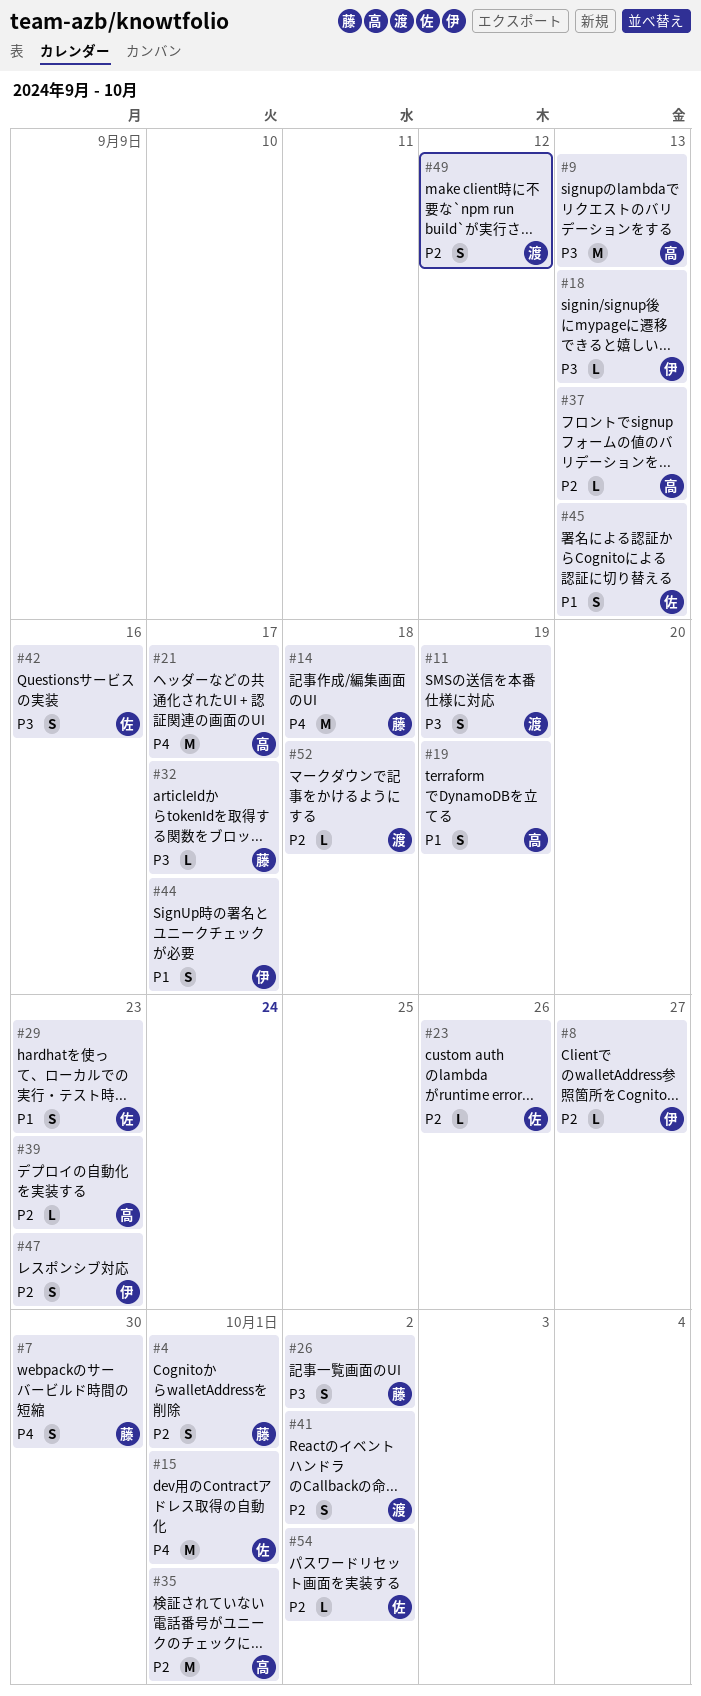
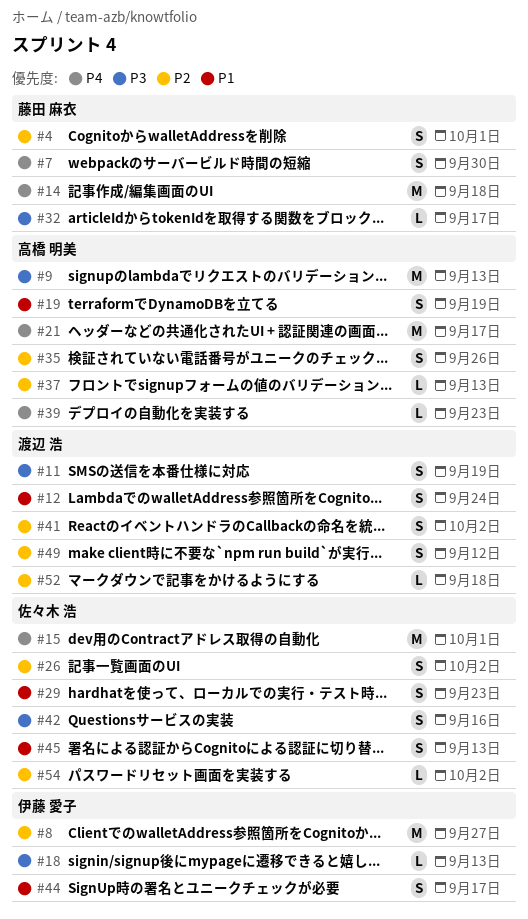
#8, estimate: L -> M
#12: none -> present
#23: present -> none
#26, owner: 藤田 麻衣 -> 佐々木 浩
#26, priority: P3 -> P2
#35, estimate: M -> S
#35, due: Oct 1 -> Sep 26
#39, priority: P2 -> P4
#47: present -> none

